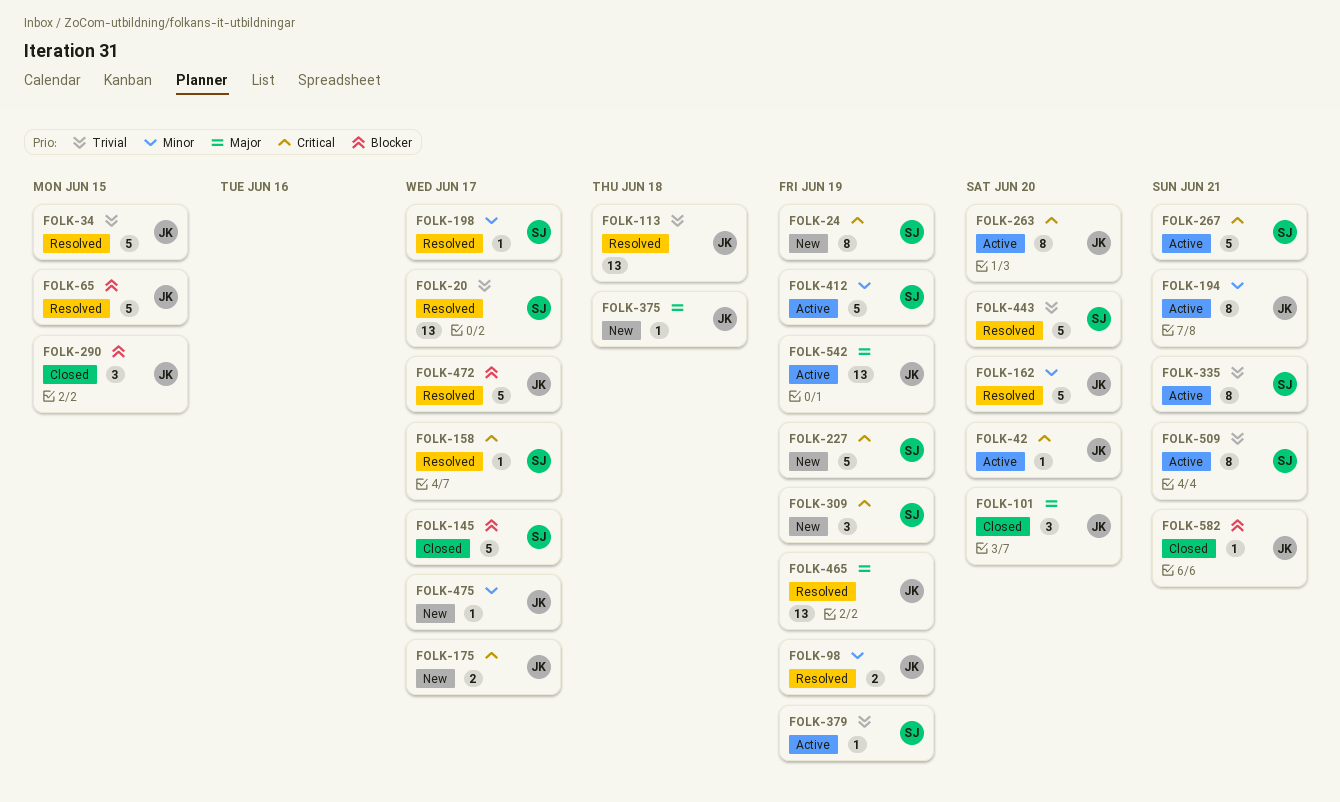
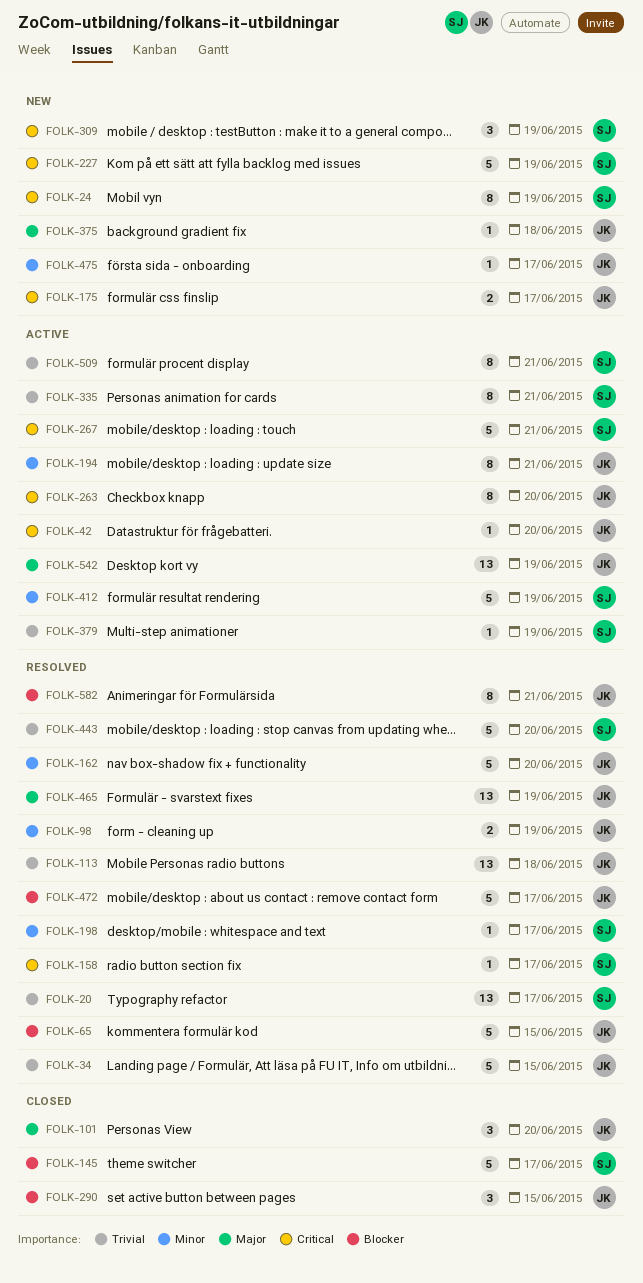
FOLK-582, status: Closed -> Resolved
FOLK-582, estimate: 1 -> 8

